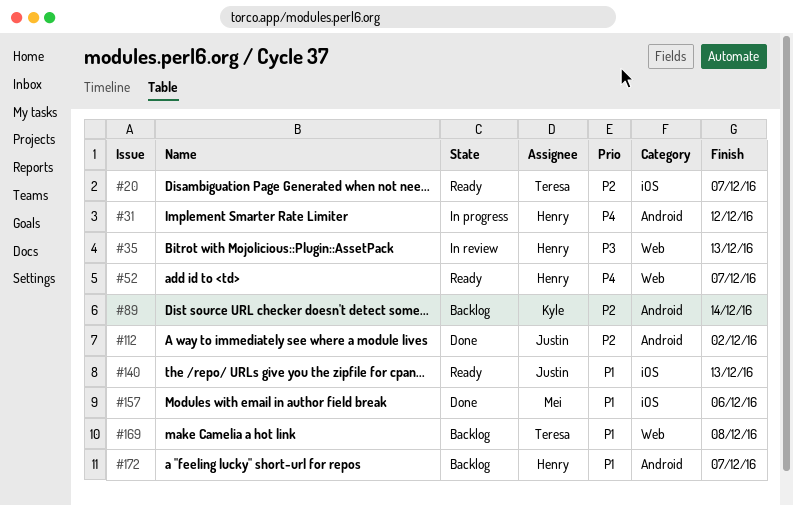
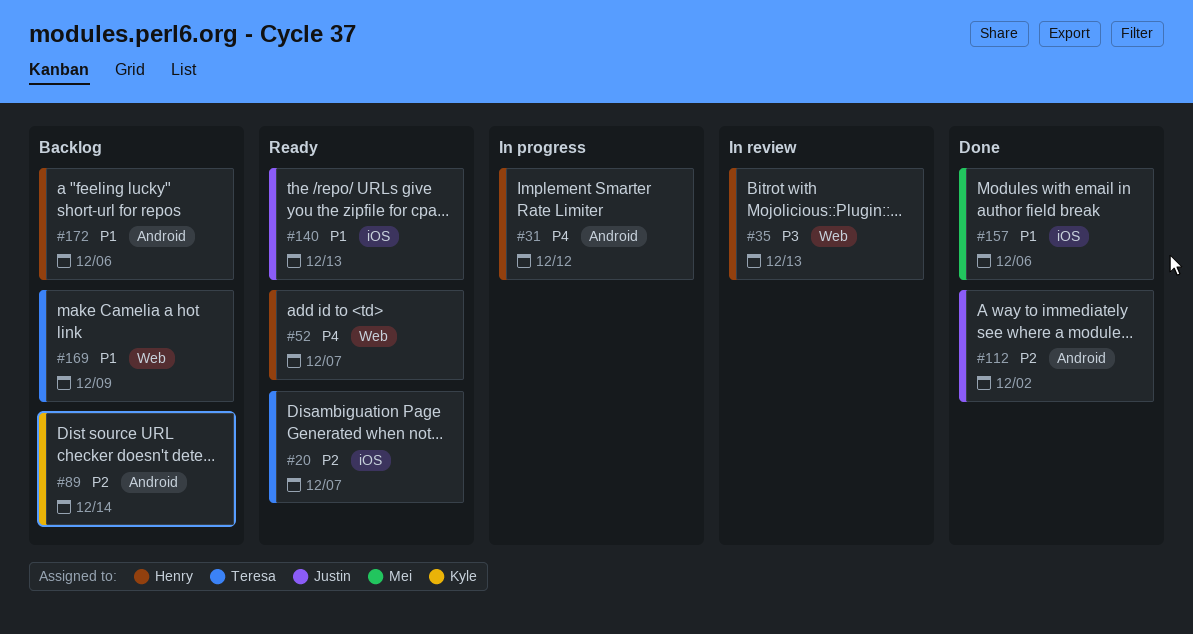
#169, due: Dec 8 -> Dec 9
#172, due: Dec 7 -> Dec 6

